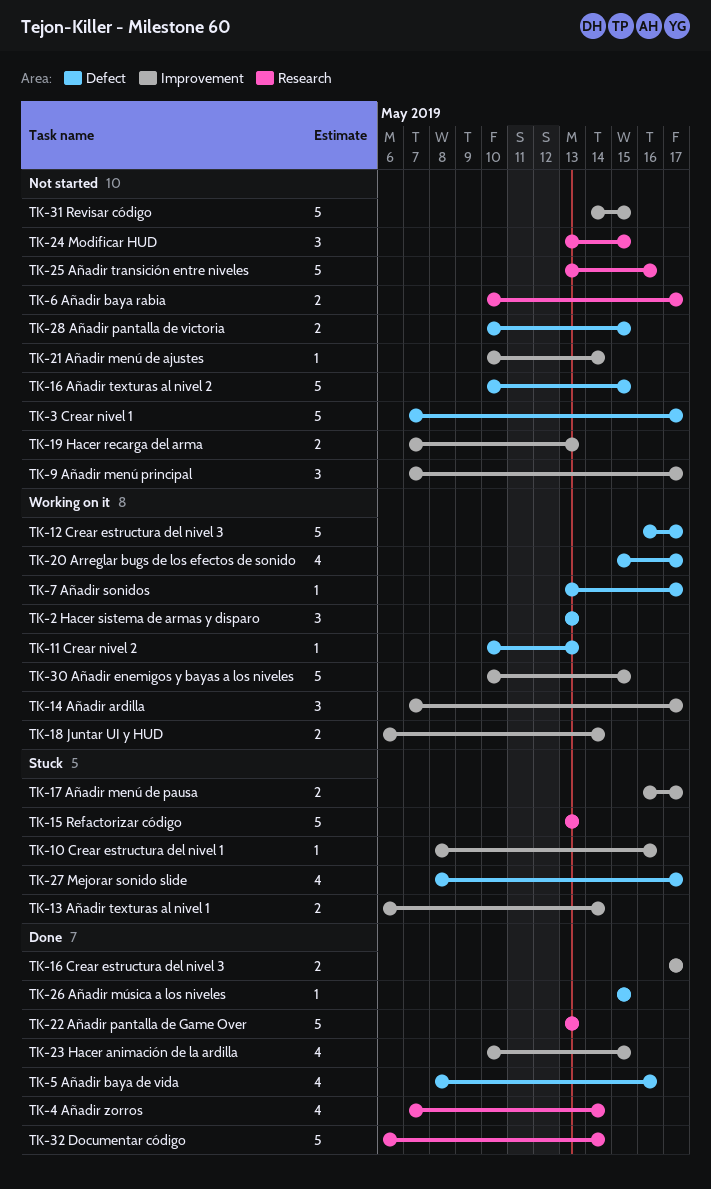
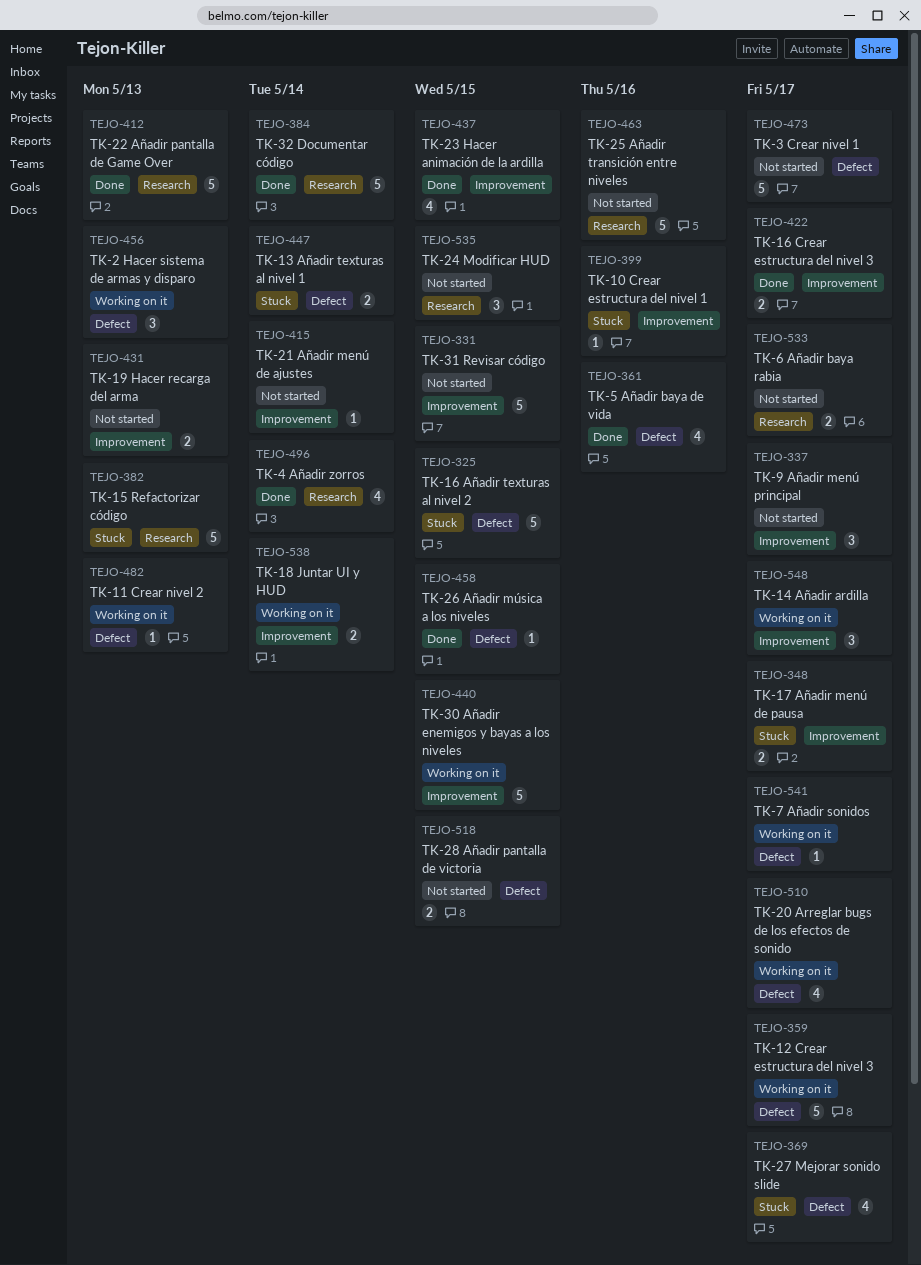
TK-13 Añadir texturas al nivel 1, label: Improvement -> Defect
TK-16 Añadir texturas al nivel 2, status: Not started -> Stuck

